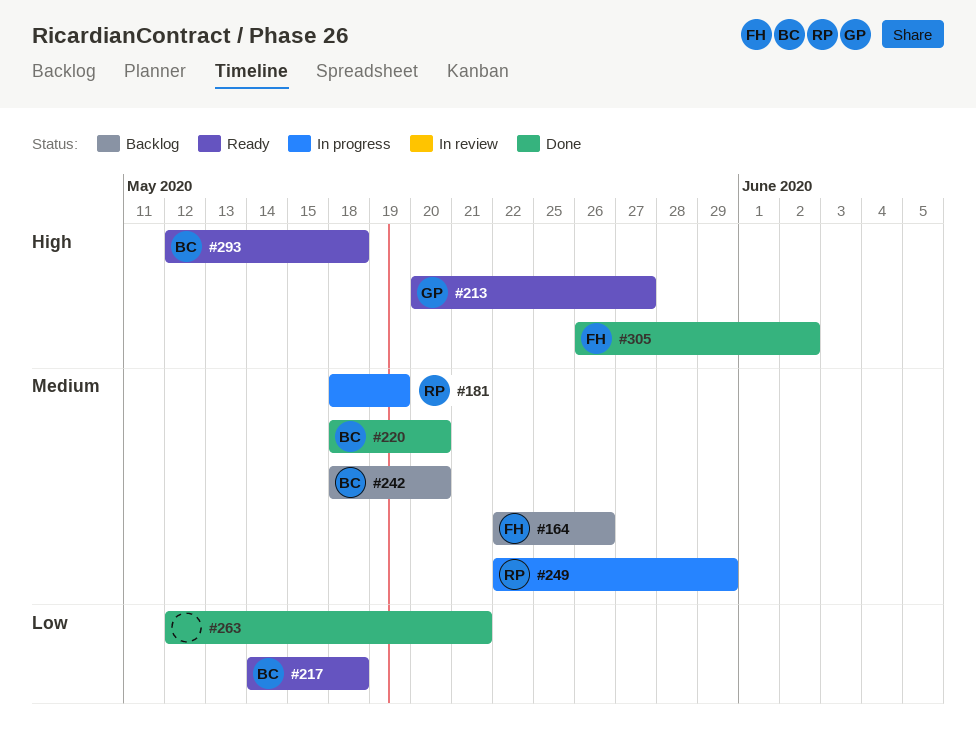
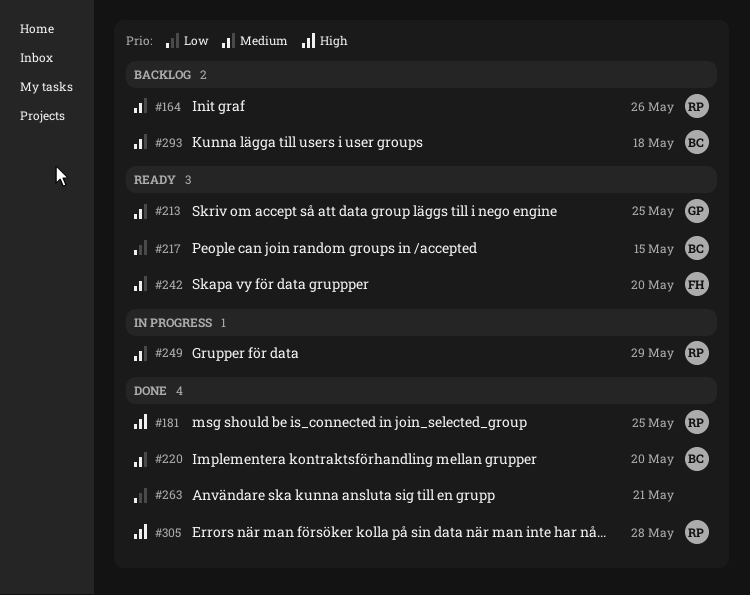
#164, owner: FH -> RP
#181, status: In progress -> Done
#181, priority: Medium -> High
#181, due: May 19 -> May 25
#213, priority: High -> Medium
#213, due: May 27 -> May 25
#217, due: May 18 -> May 15
#242, status: Backlog -> Ready
#242, owner: BC -> FH
#293, status: Ready -> Backlog
#293, priority: High -> Medium
#305, owner: FH -> RP
#305, due: Jun 2 -> May 28

